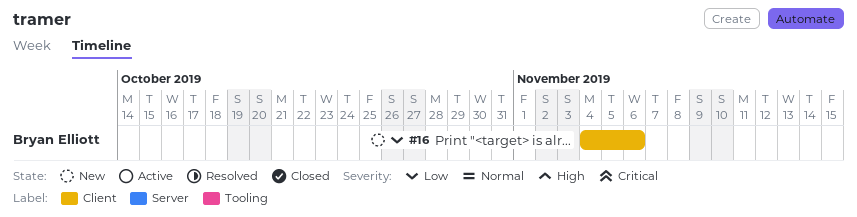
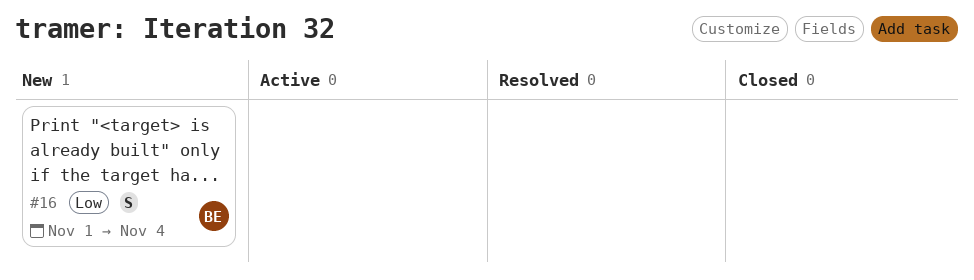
#16, start: Nov 4 -> Nov 1
#16, due: Nov 6 -> Nov 4

